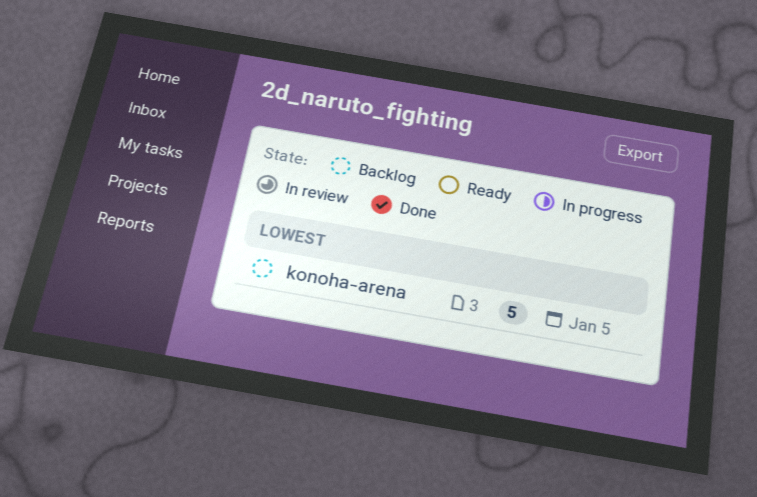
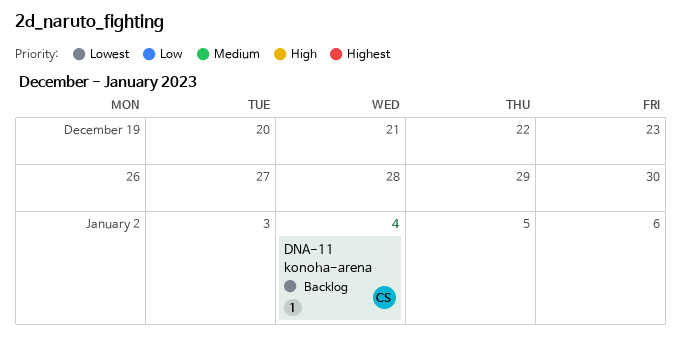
konoha-arena, estimate: 5 -> 1
konoha-arena, due: Jan 5 -> Jan 4

